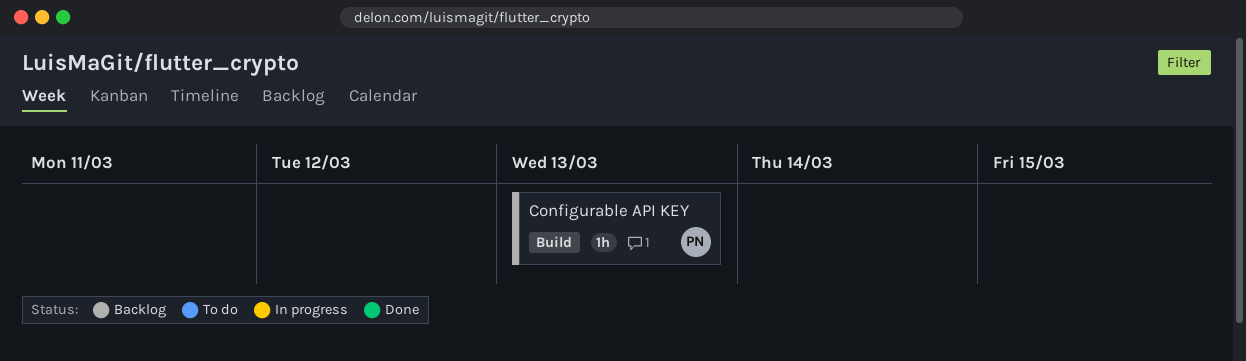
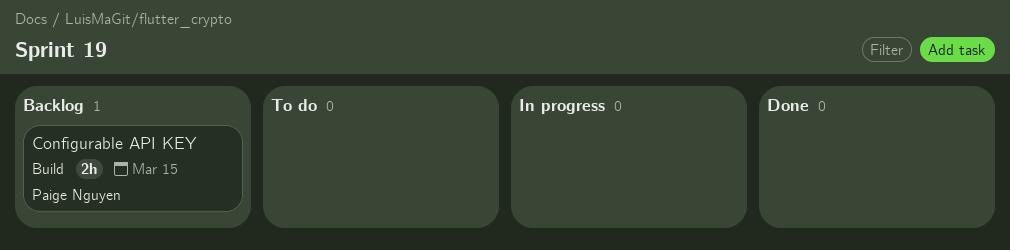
Configurable API KEY, estimate: 1h -> 2h
Configurable API KEY, due: Mar 13 -> Mar 15

